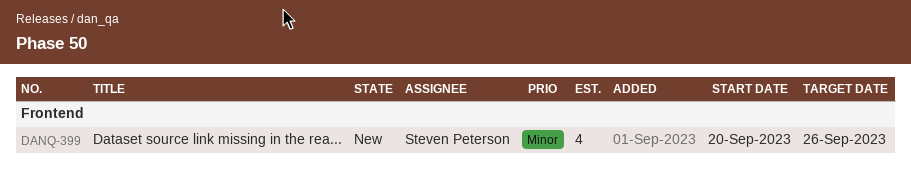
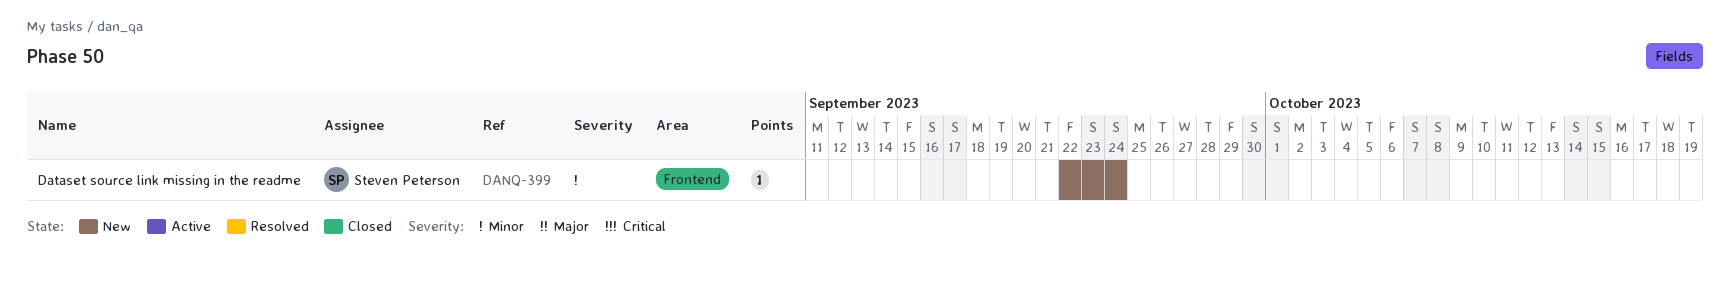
DANQ-399, estimate: 4 -> 1
DANQ-399, start: Sep 20 -> Sep 22
DANQ-399, due: Sep 26 -> Sep 24

